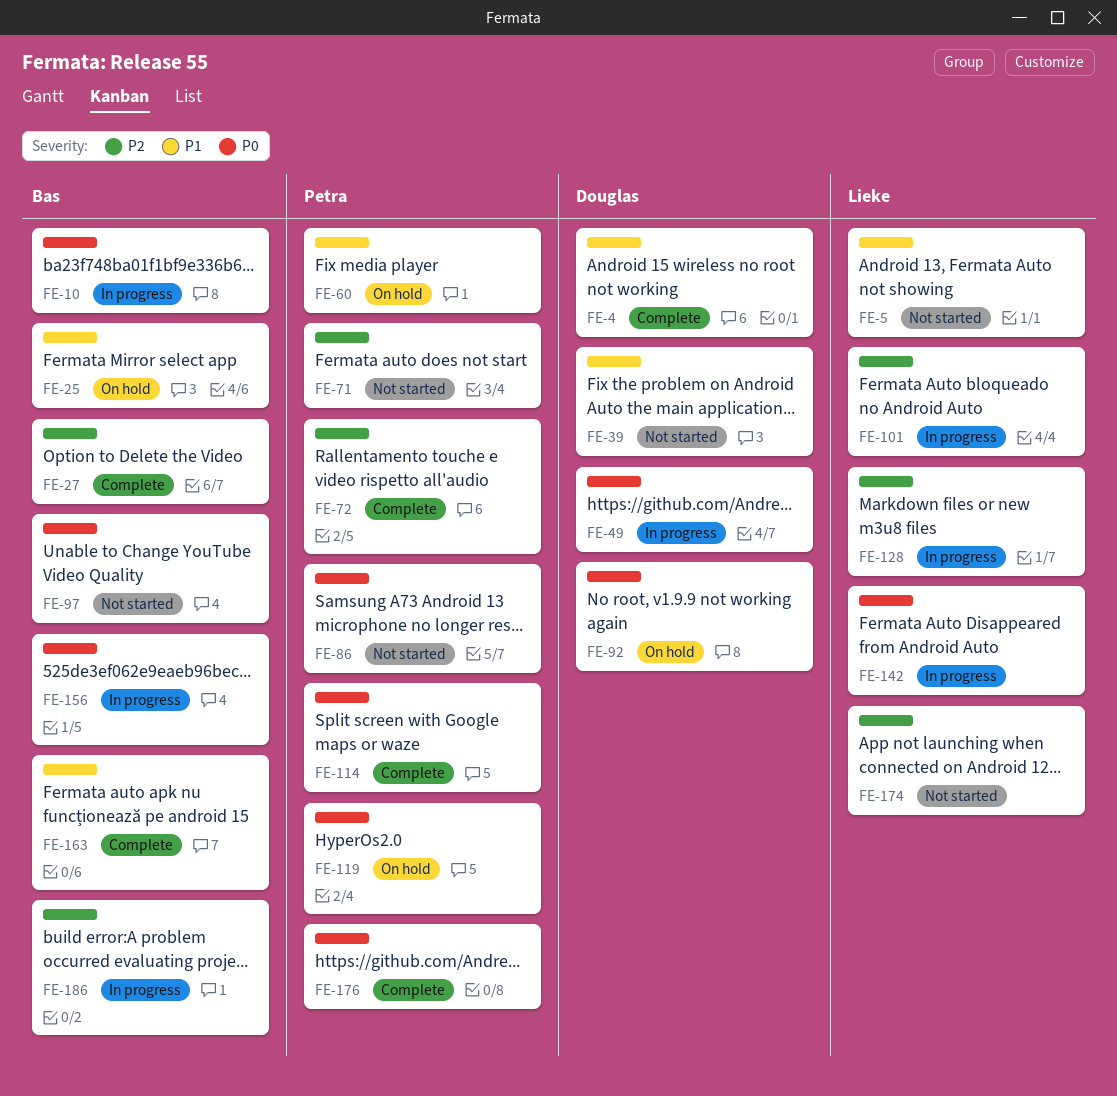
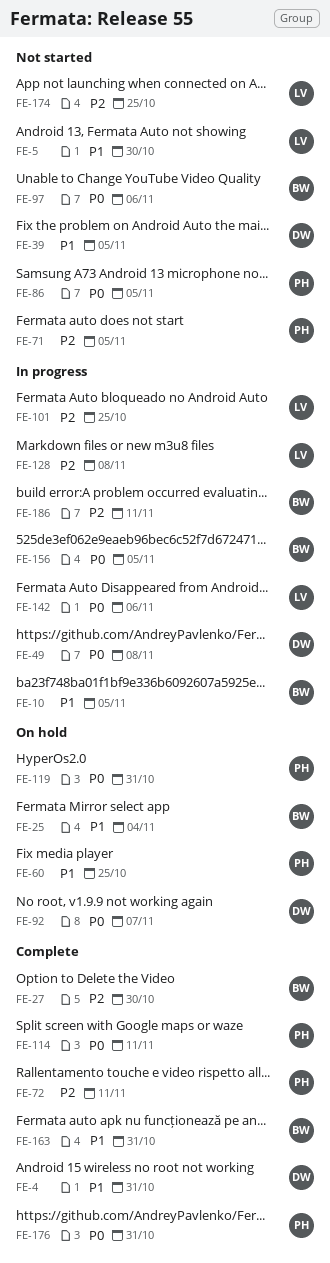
FE-10, priority: P0 -> P1

